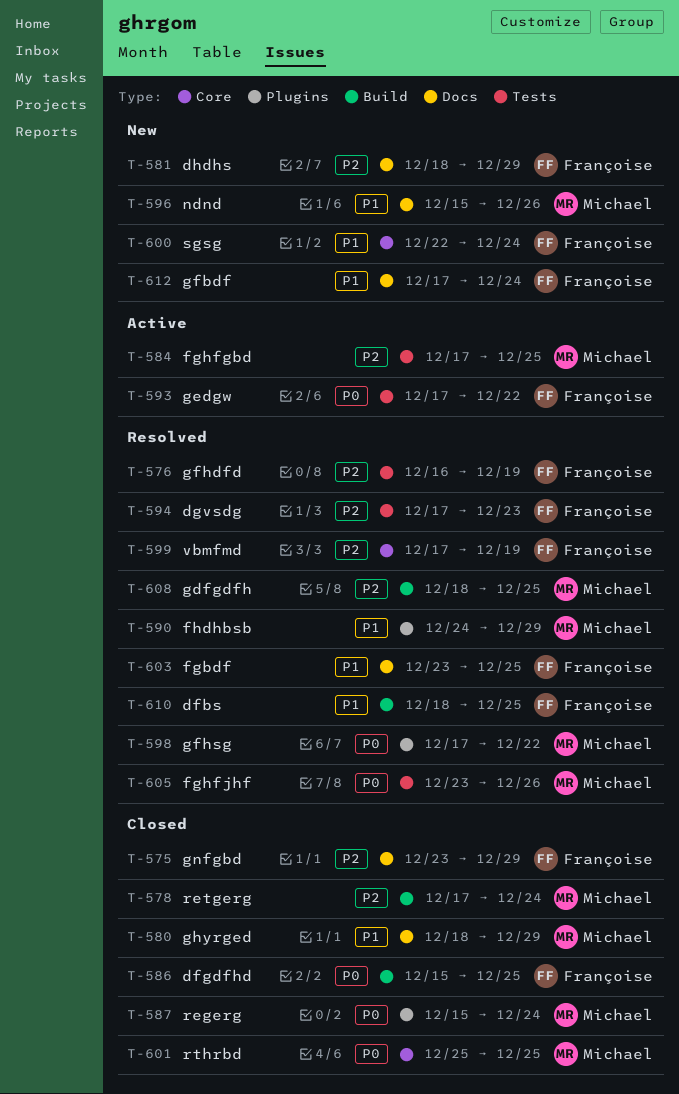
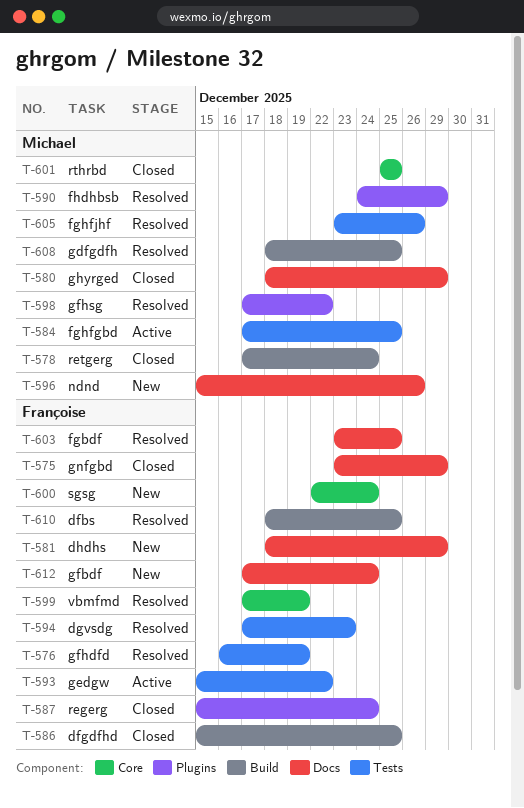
T-587, owner: Michael -> Françoise
T-593, start: Dec 17 -> Dec 15

